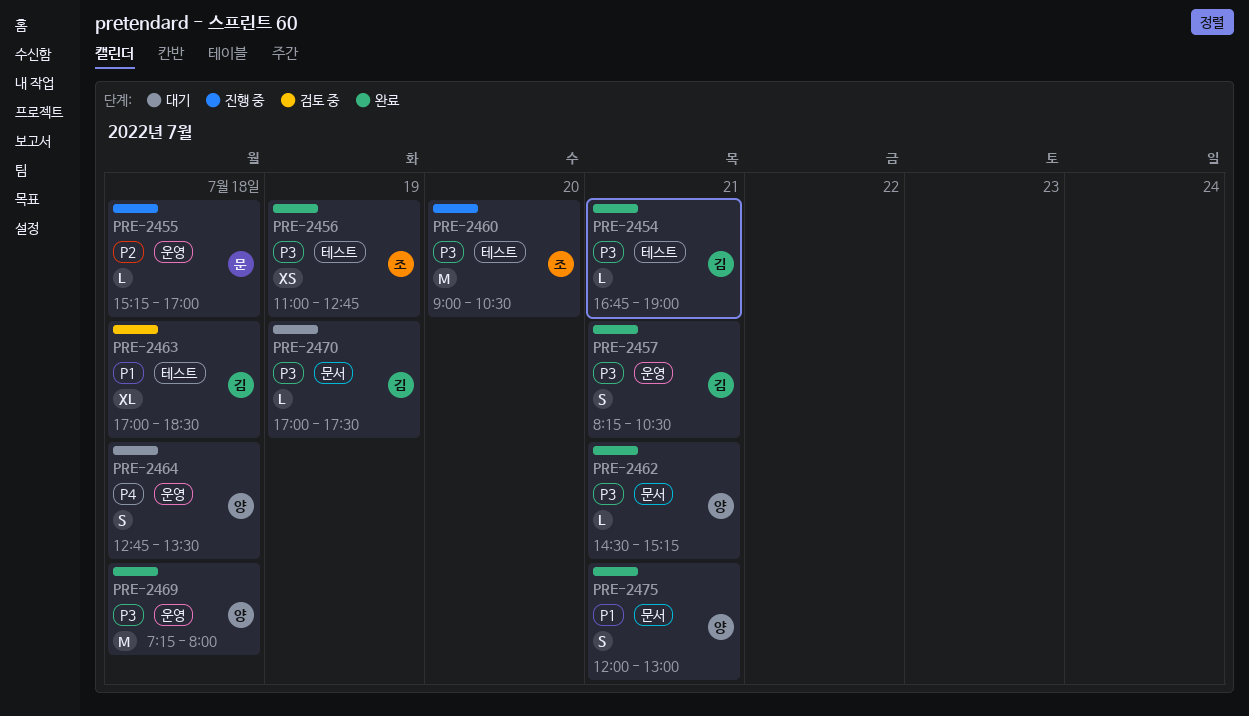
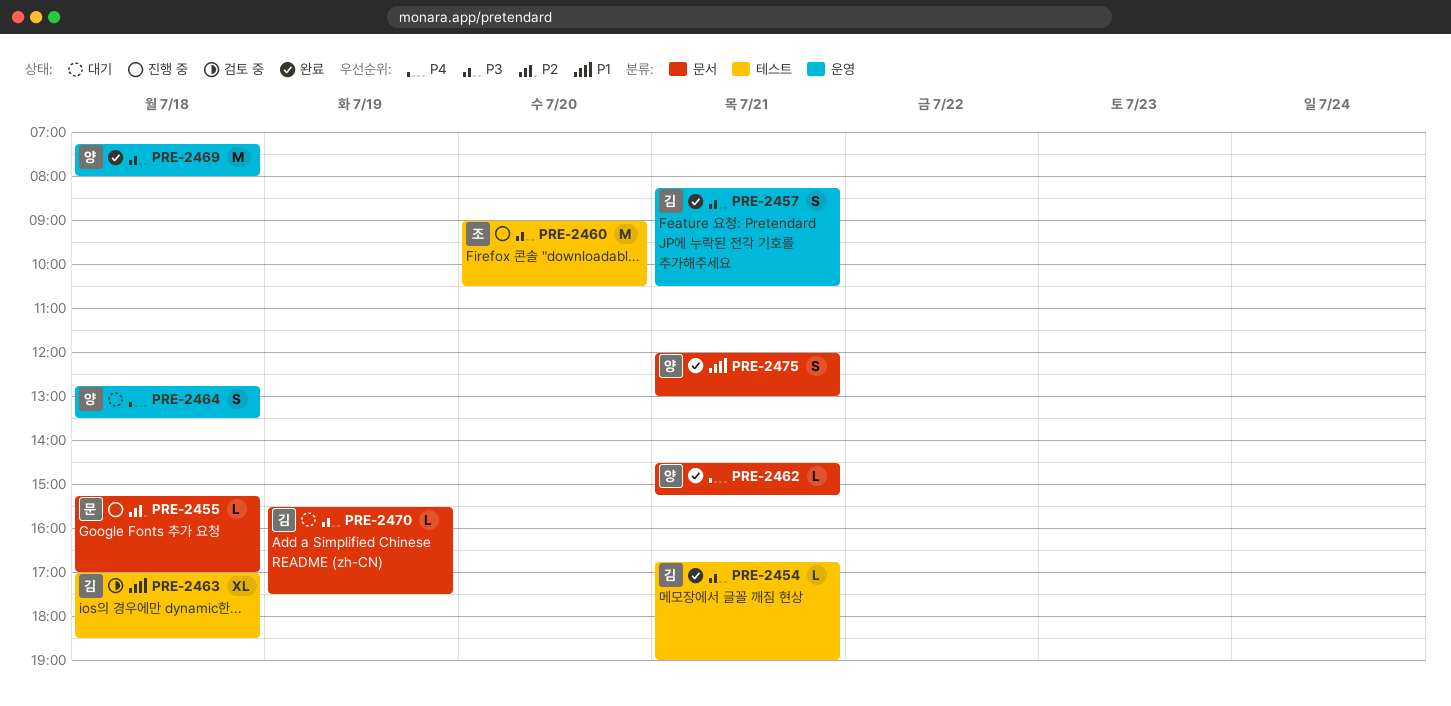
PRE-2455, label: 운영 -> 문서
PRE-2456: present -> none
PRE-2462, priority: P3 -> P4
PRE-2470, begins: 17:00 -> 15:30

